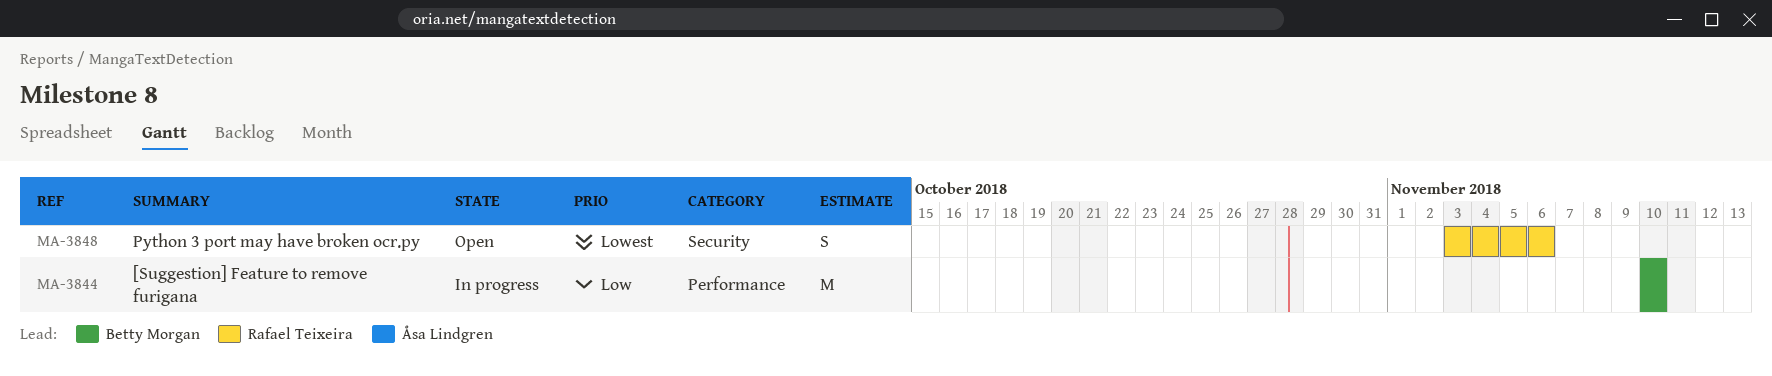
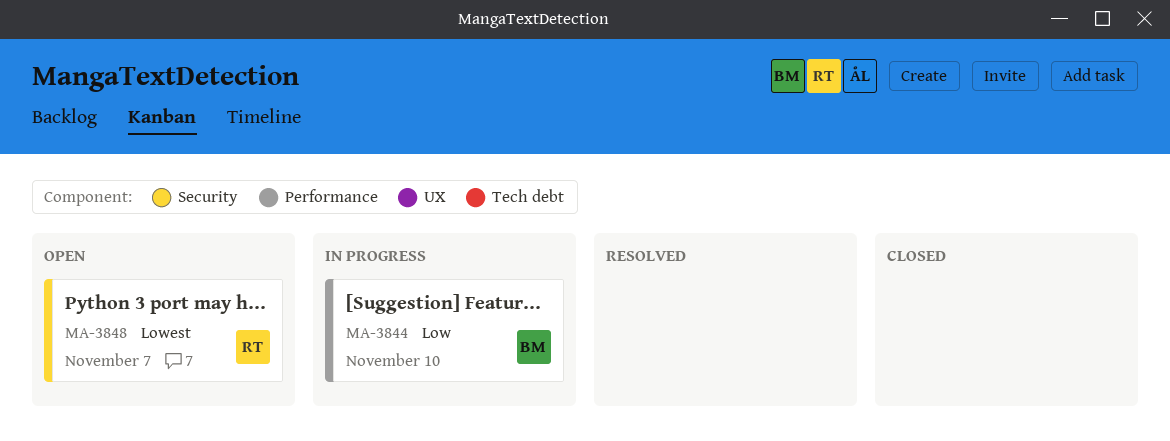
MA-3848, due: Nov 6 -> Nov 7

